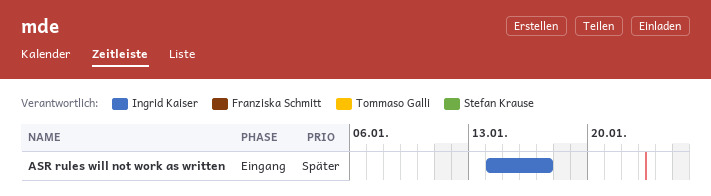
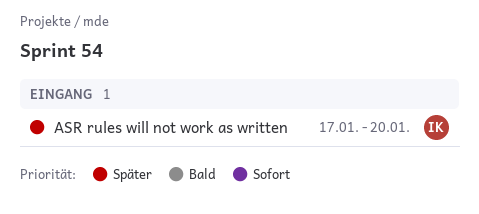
ASR rules will not work as written, start: Jan 14 -> Jan 17
ASR rules will not work as written, due: Jan 17 -> Jan 20

